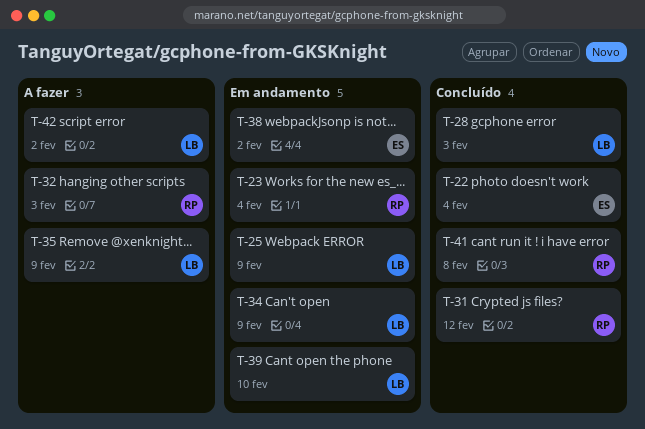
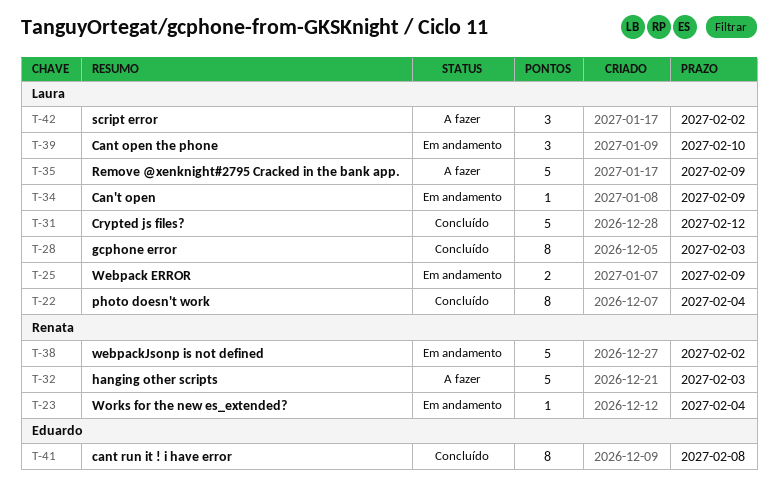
T-22, owner: Eduardo -> Laura
T-31, owner: Renata -> Laura
T-38, owner: Eduardo -> Renata
T-41, owner: Renata -> Eduardo

